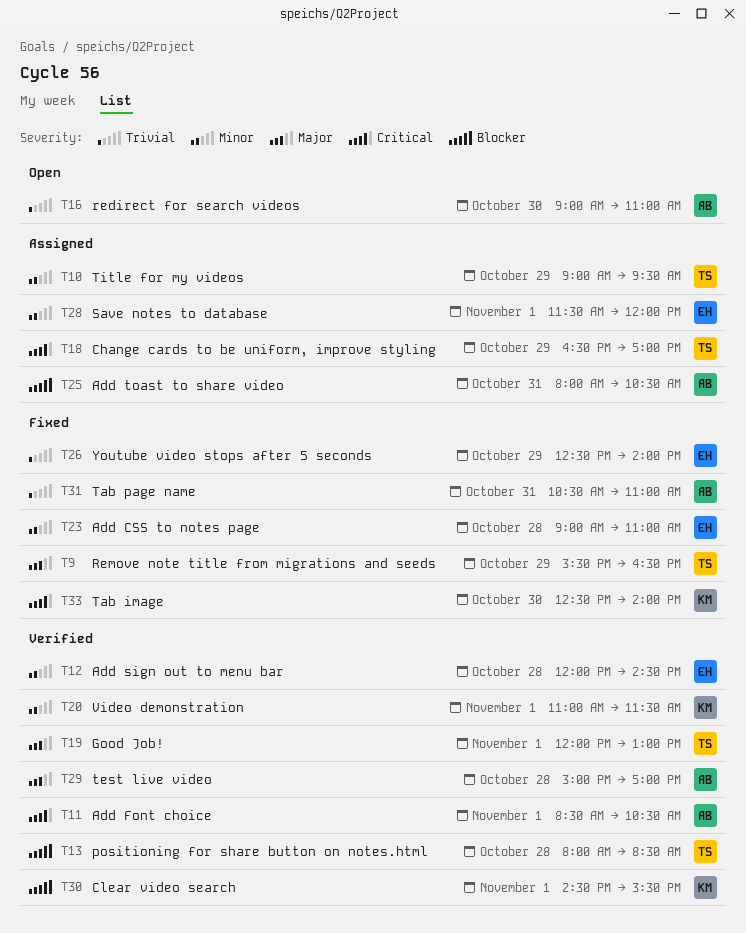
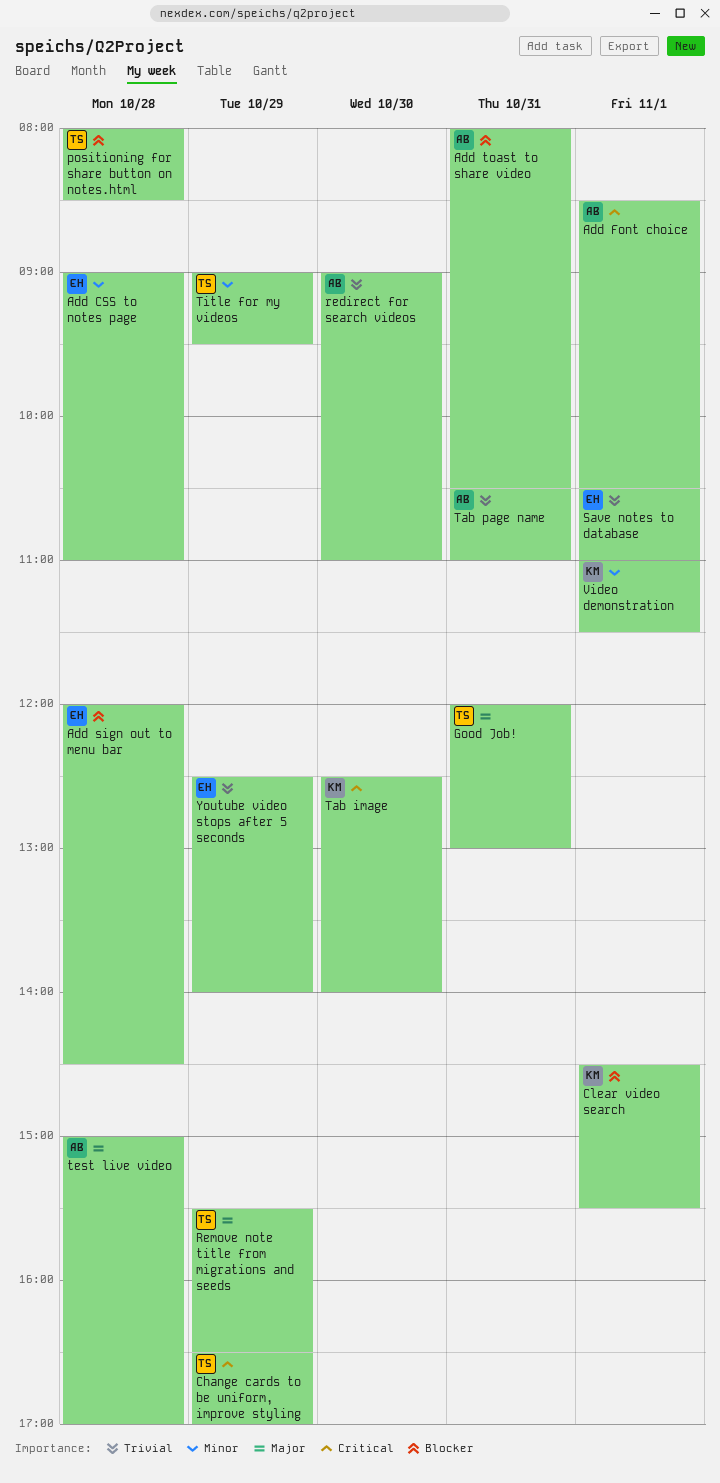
Add sign out to menu bar, priority: Minor -> Blocker
Good Job!, day: Nov 1 -> Oct 31
Save notes to database, priority: Minor -> Trivial
Save notes to database, begins: 11:30 -> 10:30
Save notes to database, ends: 12:00 -> 11:00

